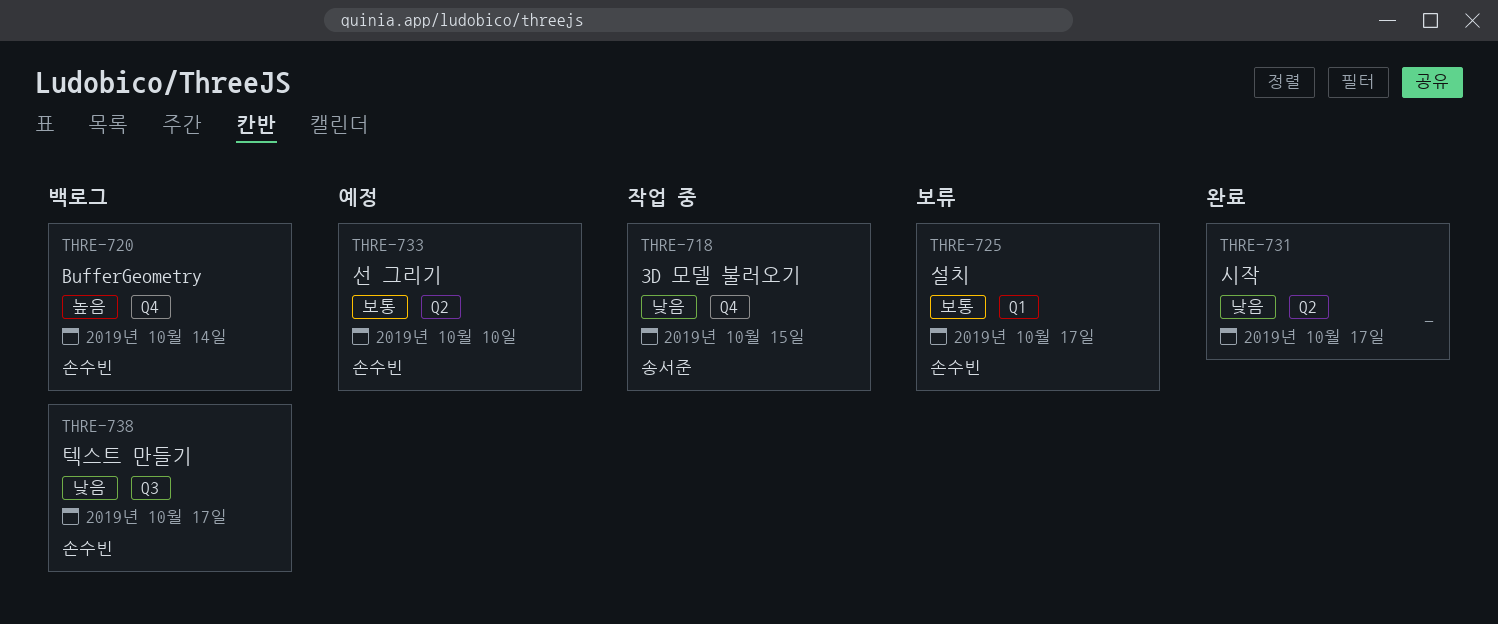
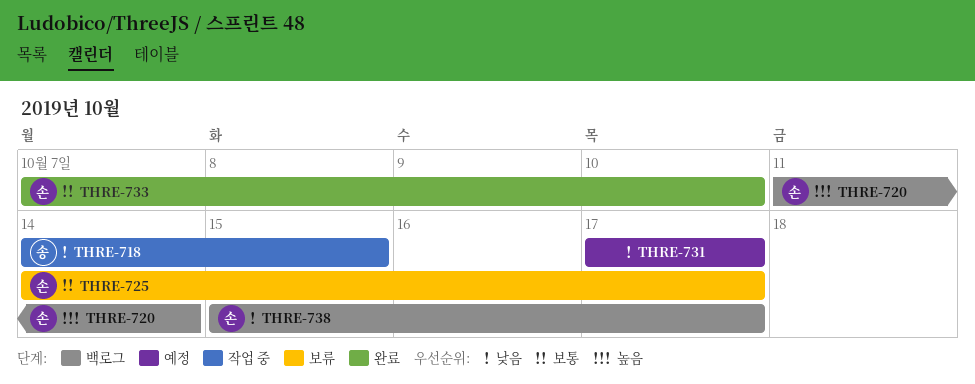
THRE-731, status: 완료 -> 예정
THRE-733, status: 예정 -> 완료

